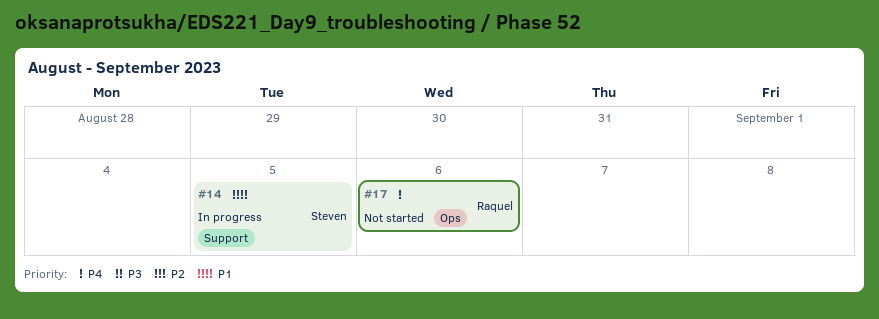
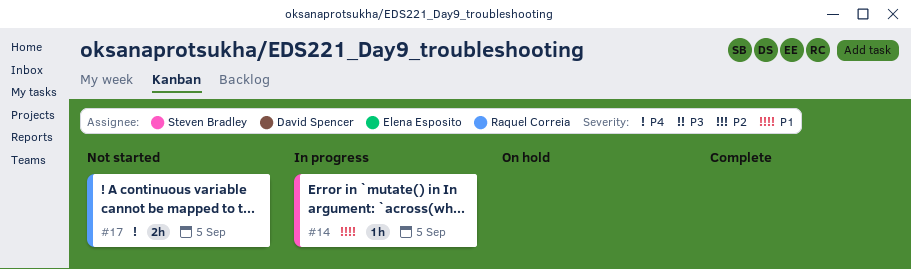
#17, due: Sep 6 -> Sep 5

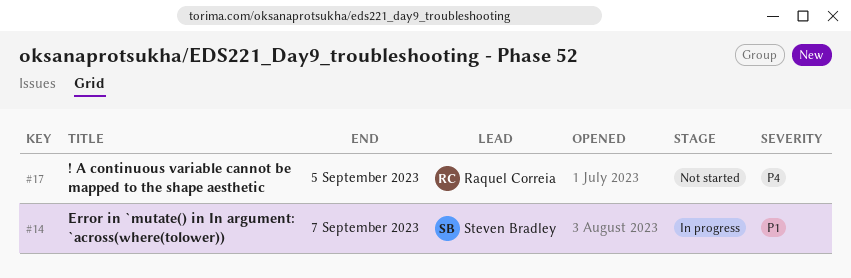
#14, due: Sep 5 -> Sep 7

